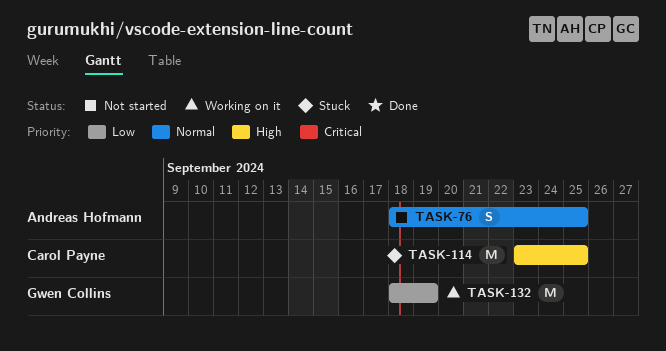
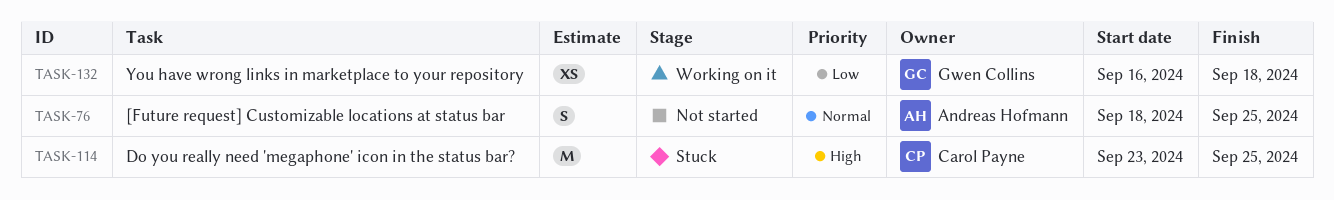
TASK-132, estimate: M -> XS
TASK-132, start: Sep 18 -> Sep 16
TASK-132, due: Sep 19 -> Sep 18

